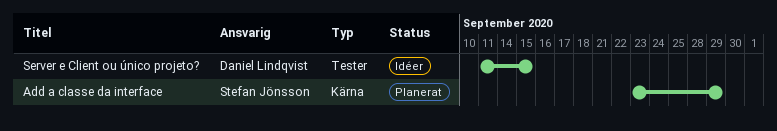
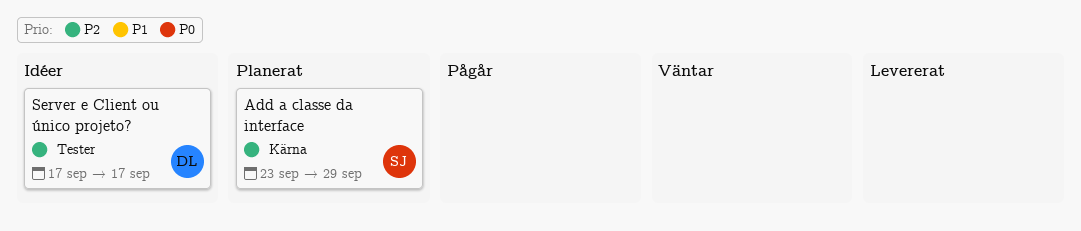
Server e Client ou único projeto?, start: Sep 11 -> Sep 17
Server e Client ou único projeto?, due: Sep 15 -> Sep 17

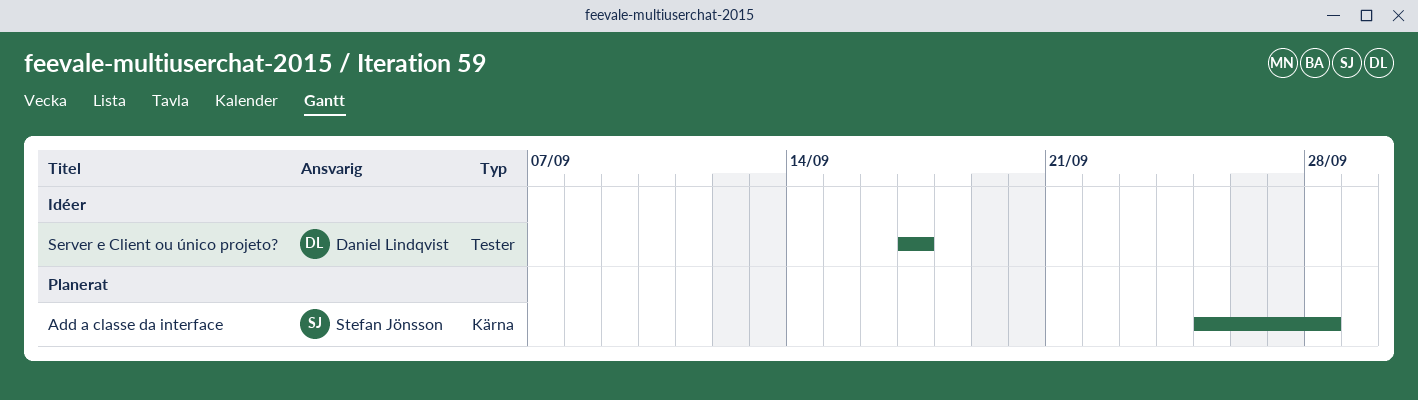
Add a classe da interface, start: Sep 23 -> Sep 25
Add a classe da interface, due: Sep 29 -> Sep 28

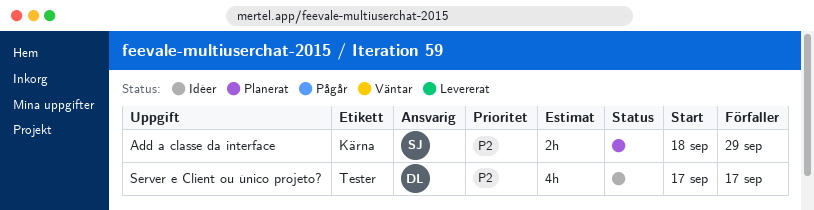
Add a classe da interface, start: Sep 25 -> Sep 18
Add a classe da interface, due: Sep 28 -> Sep 29

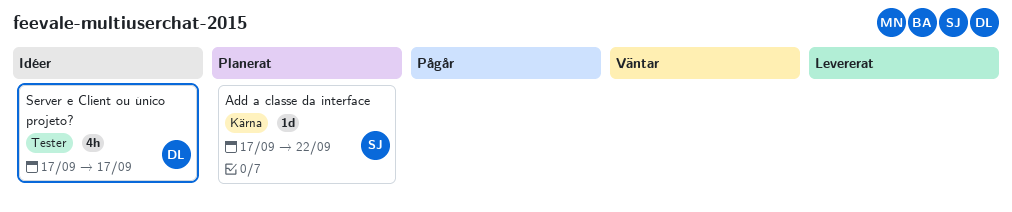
Add a classe da interface, estimate: 2h -> 1d
Add a classe da interface, start: Sep 18 -> Sep 17
Add a classe da interface, due: Sep 29 -> Sep 22

